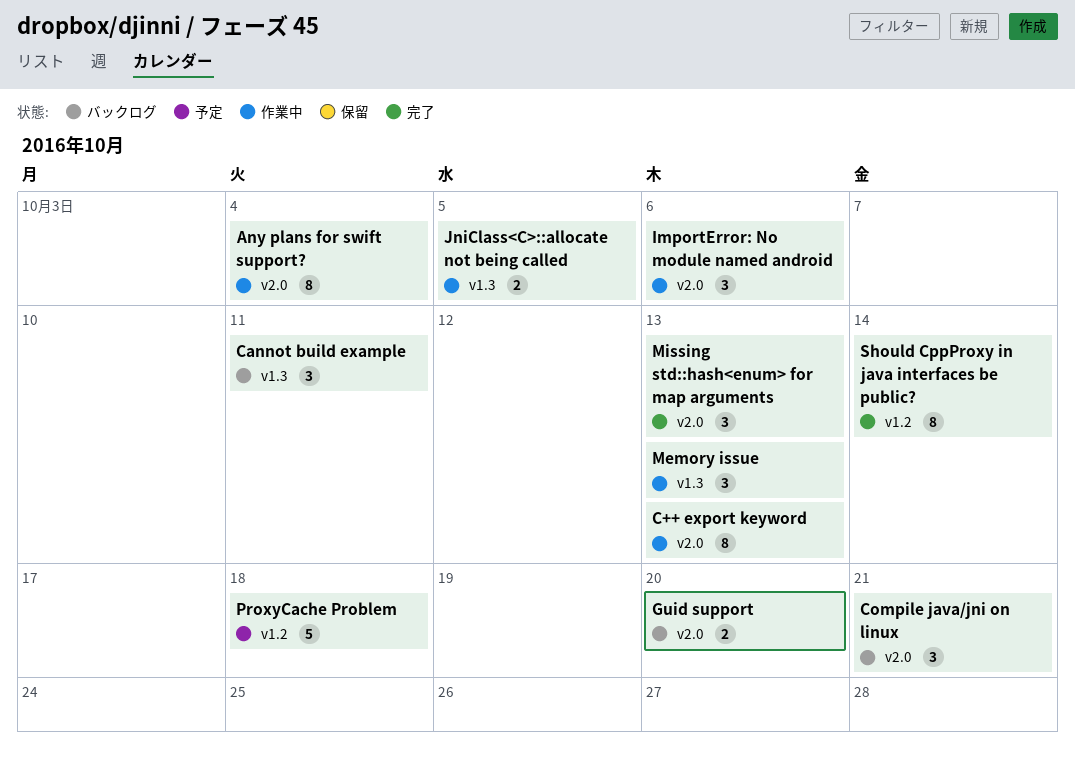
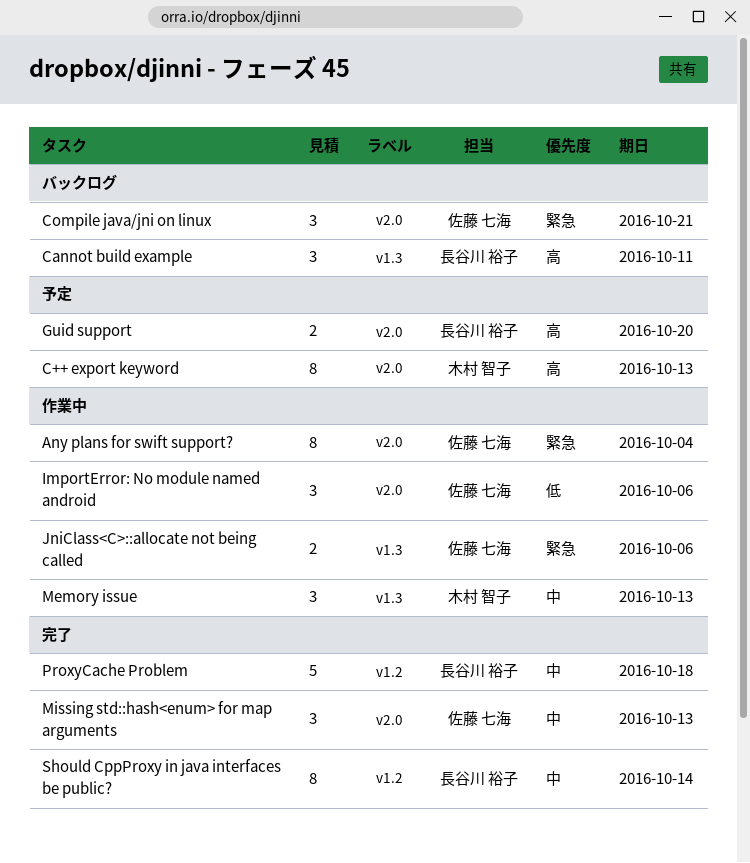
C++ export keyword, status: 作業中 -> 予定
Guid support, status: バックログ -> 予定
JniClass<C>::allocate not being called, due: Oct 5 -> Oct 6
ProxyCache Problem, status: 予定 -> 完了

